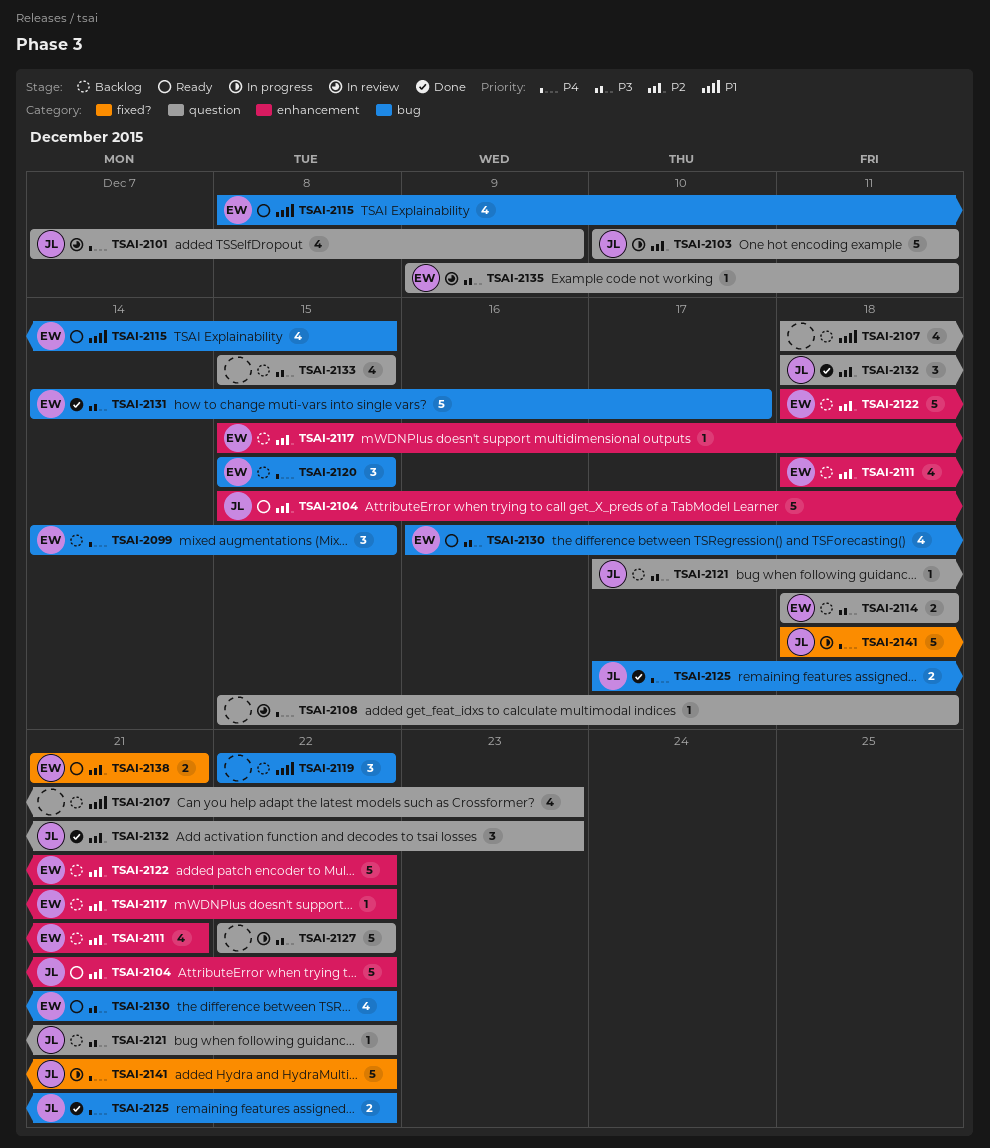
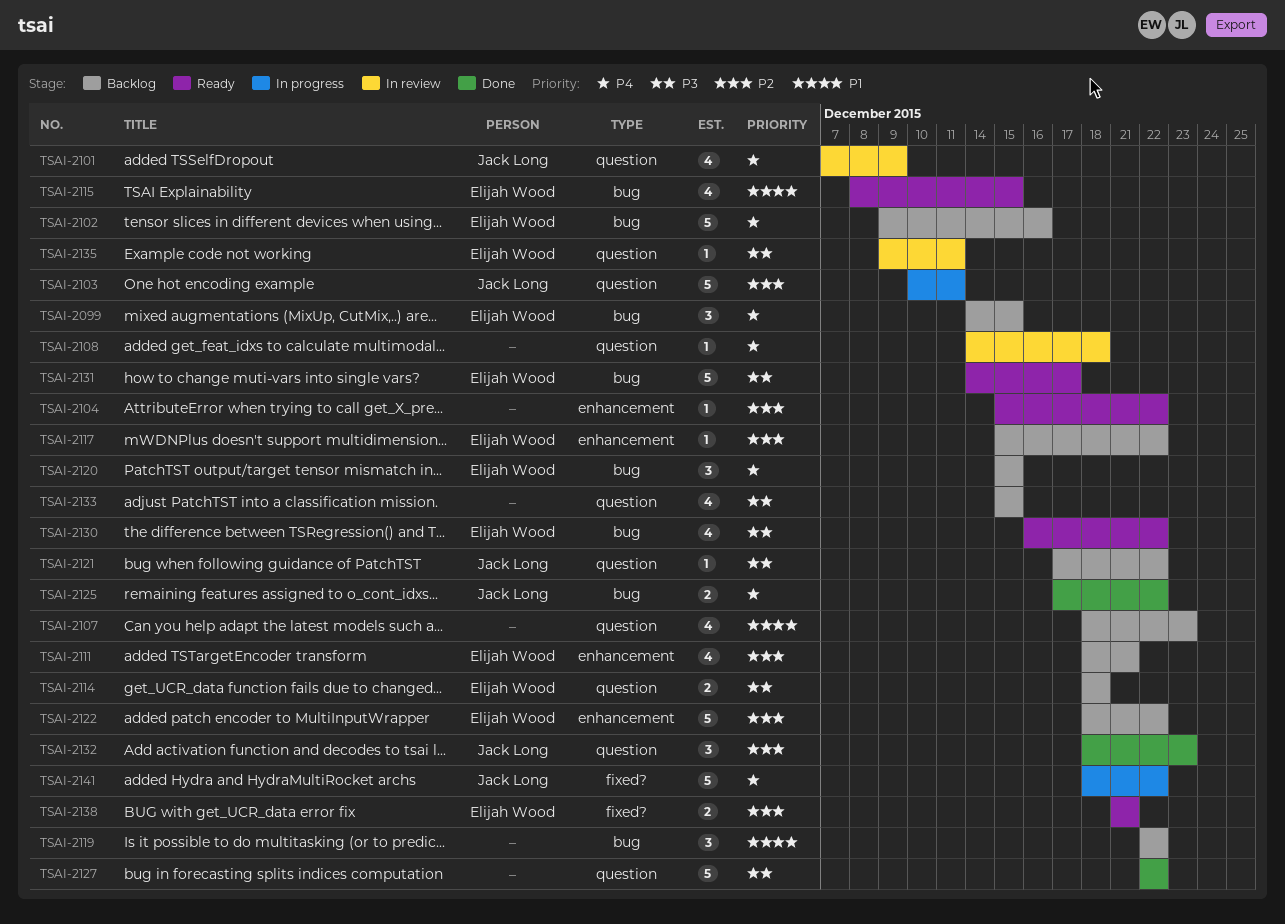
TSAI-2102: none -> present
TSAI-2104, owner: Jack Long -> none
TSAI-2104, estimate: 5 -> 1
TSAI-2108, start: Dec 15 -> Dec 14
TSAI-2127, status: In progress -> Done
TSAI-2131, status: Done -> Ready

